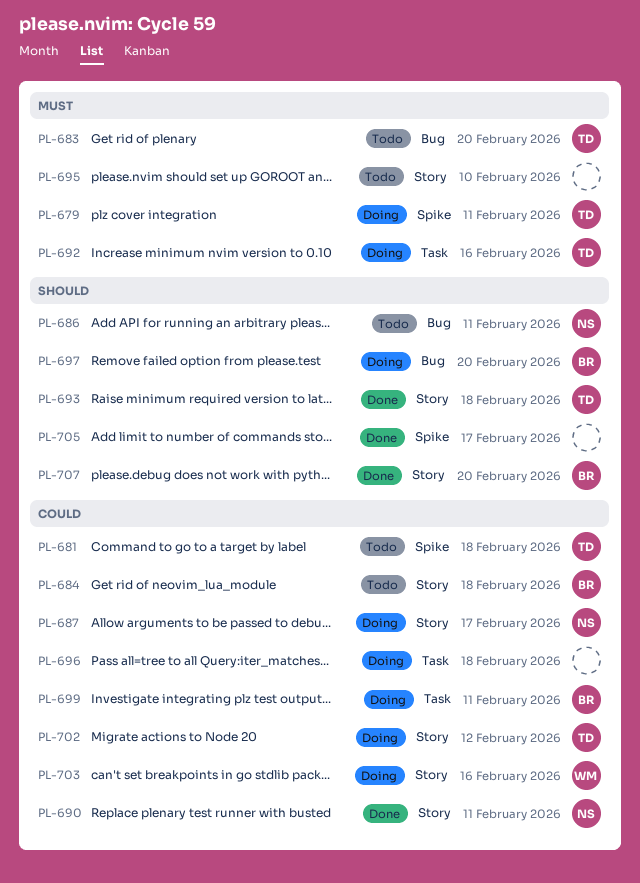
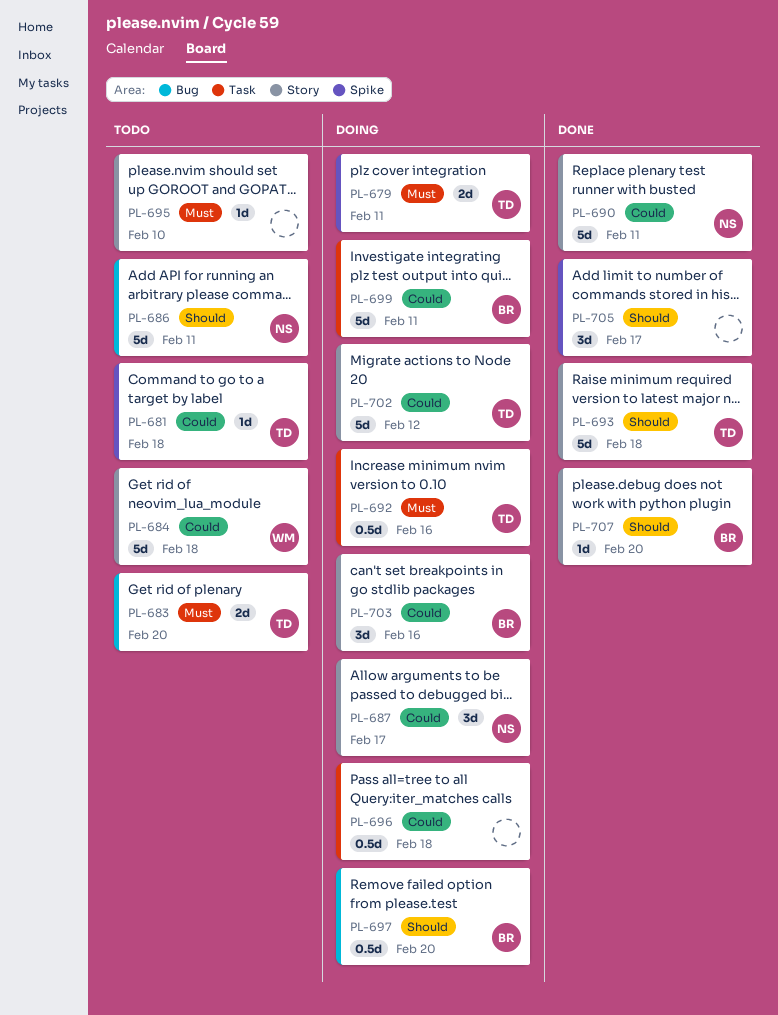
PL-684, owner: BR -> WM
PL-703, owner: WM -> BR

